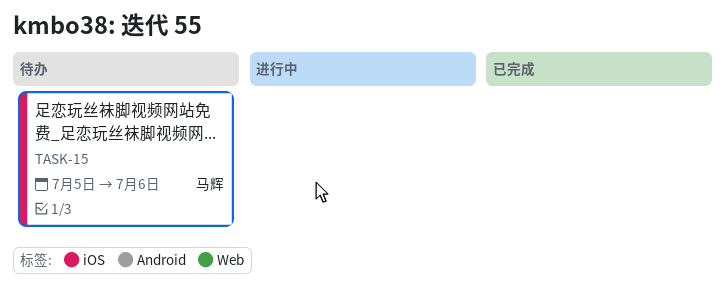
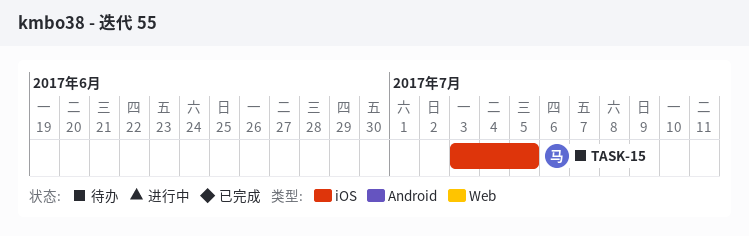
TASK-15, start: Jul 5 -> Jul 3
TASK-15, due: Jul 6 -> Jul 5

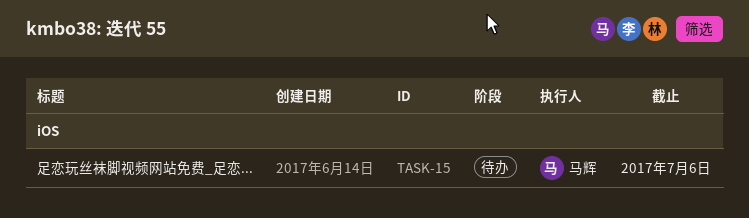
TASK-15, due: Jul 5 -> Jul 6

